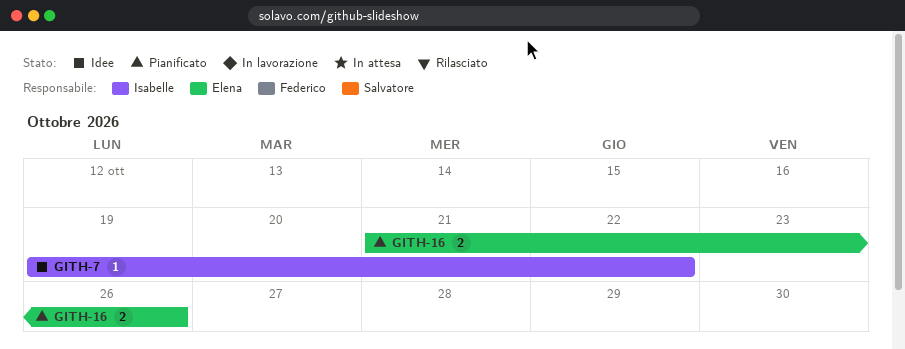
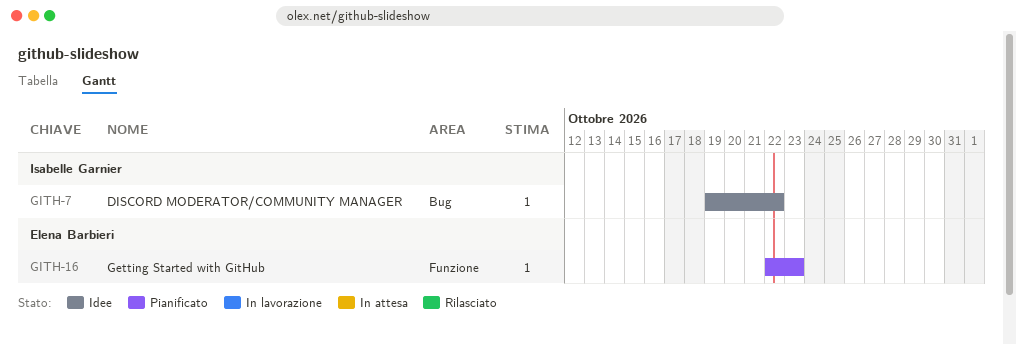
GITH-16, estimate: 2 -> 1
GITH-16, start: Oct 21 -> Oct 22
GITH-16, due: Oct 26 -> Oct 23

